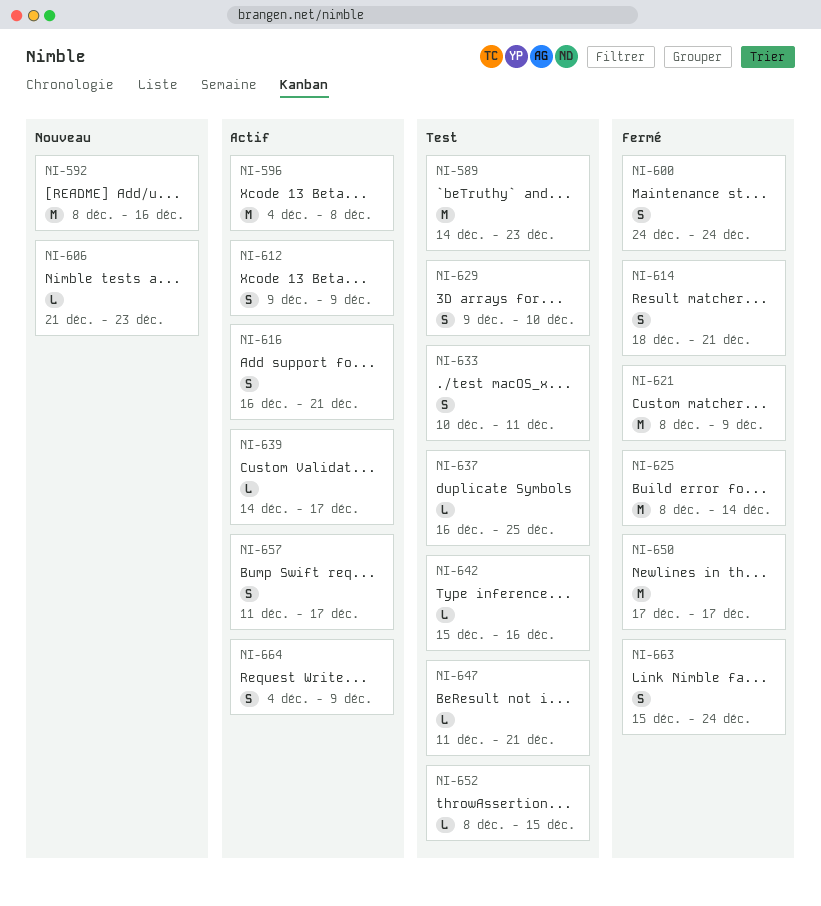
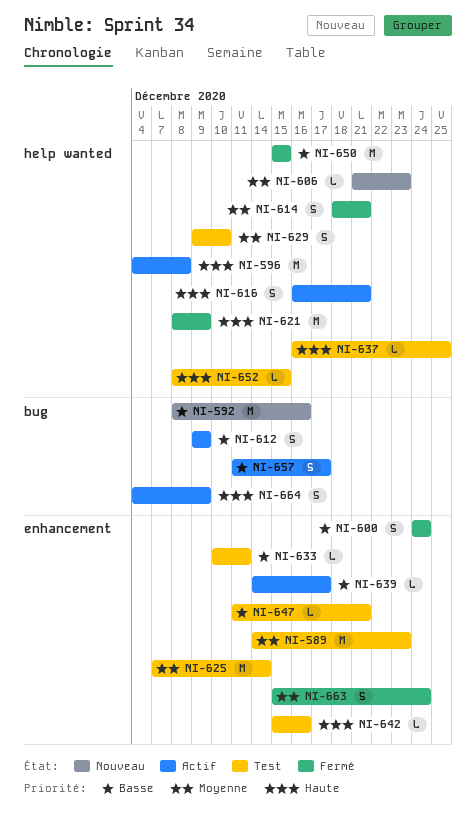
NI-625, status: Fermé -> Test
NI-625, start: Dec 8 -> Dec 7
NI-633, estimate: S -> L
NI-650, start: Dec 17 -> Dec 15
NI-650, due: Dec 17 -> Dec 15

